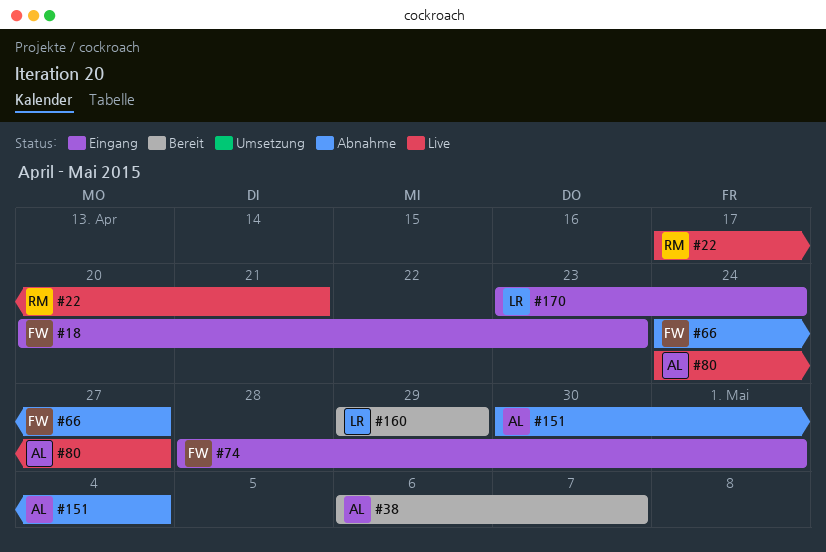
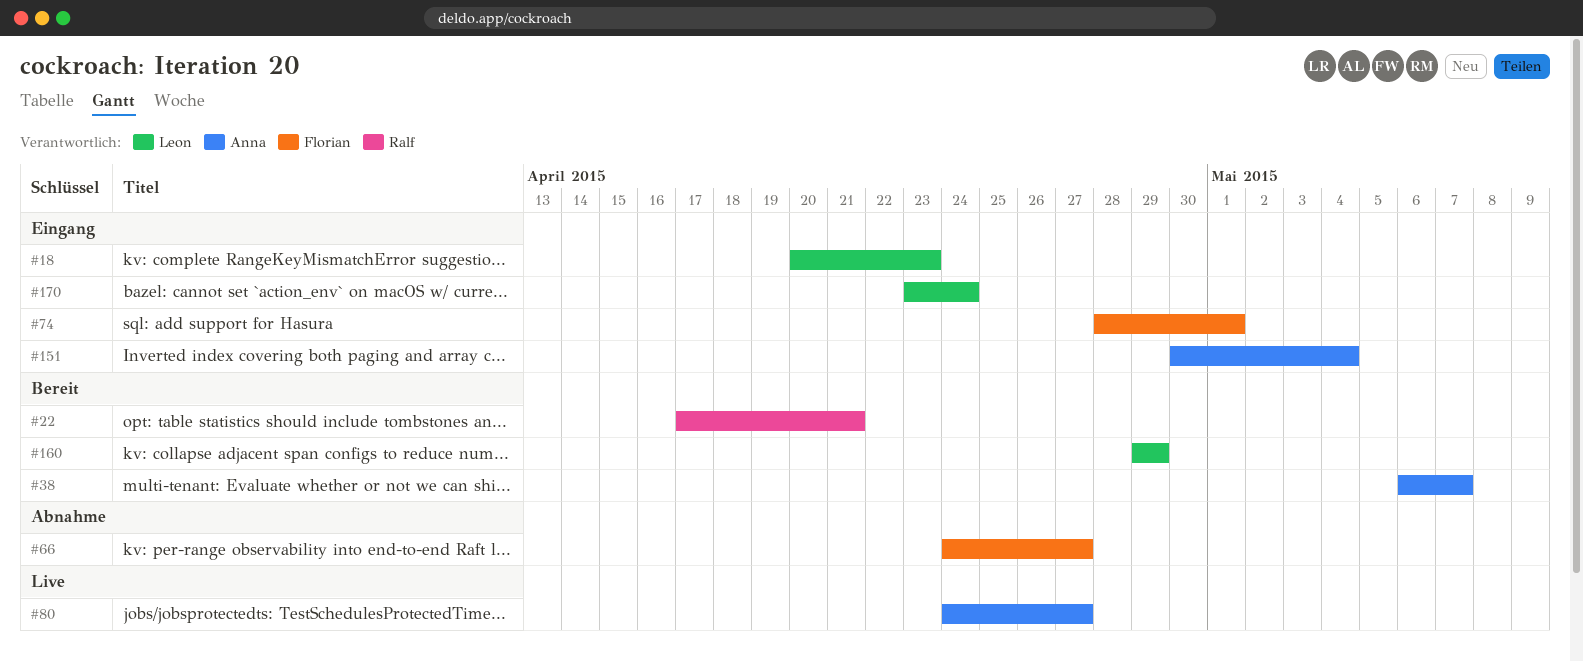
#18, owner: Florian -> Leon
#22, status: Live -> Bereit
#151, status: Abnahme -> Eingang

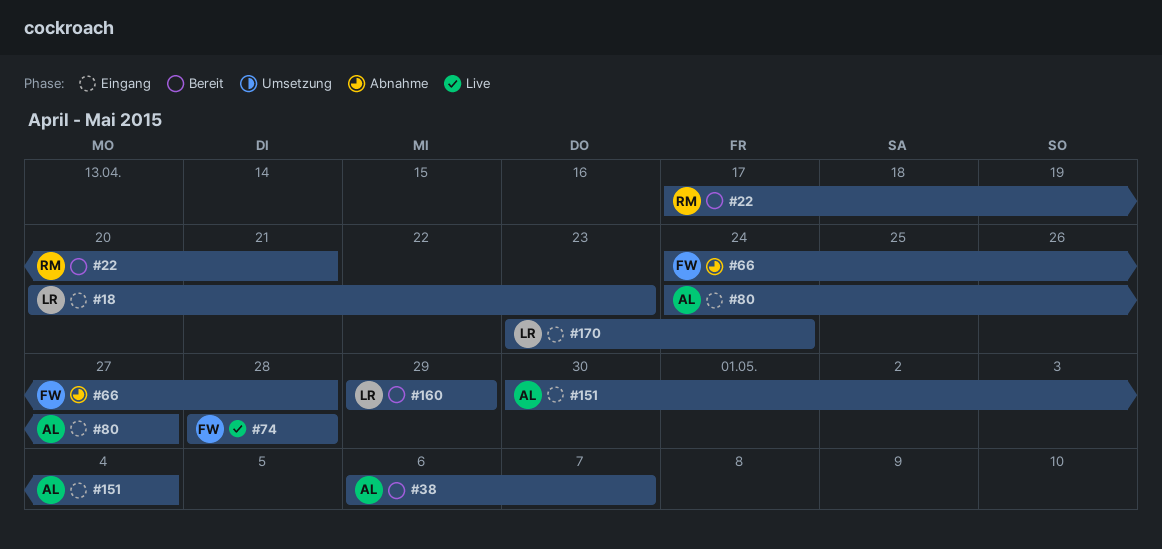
#66, due: Apr 27 -> Apr 28
#74, status: Eingang -> Live
#74, due: May 1 -> Apr 28
#80, status: Live -> Eingang

